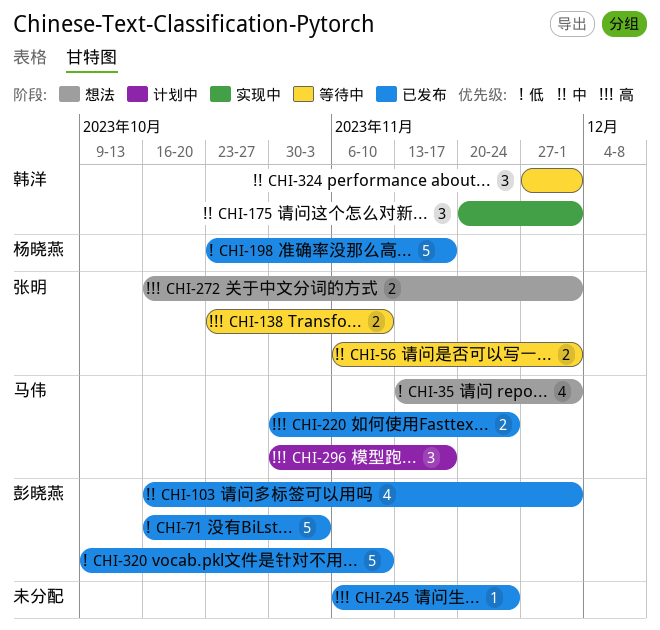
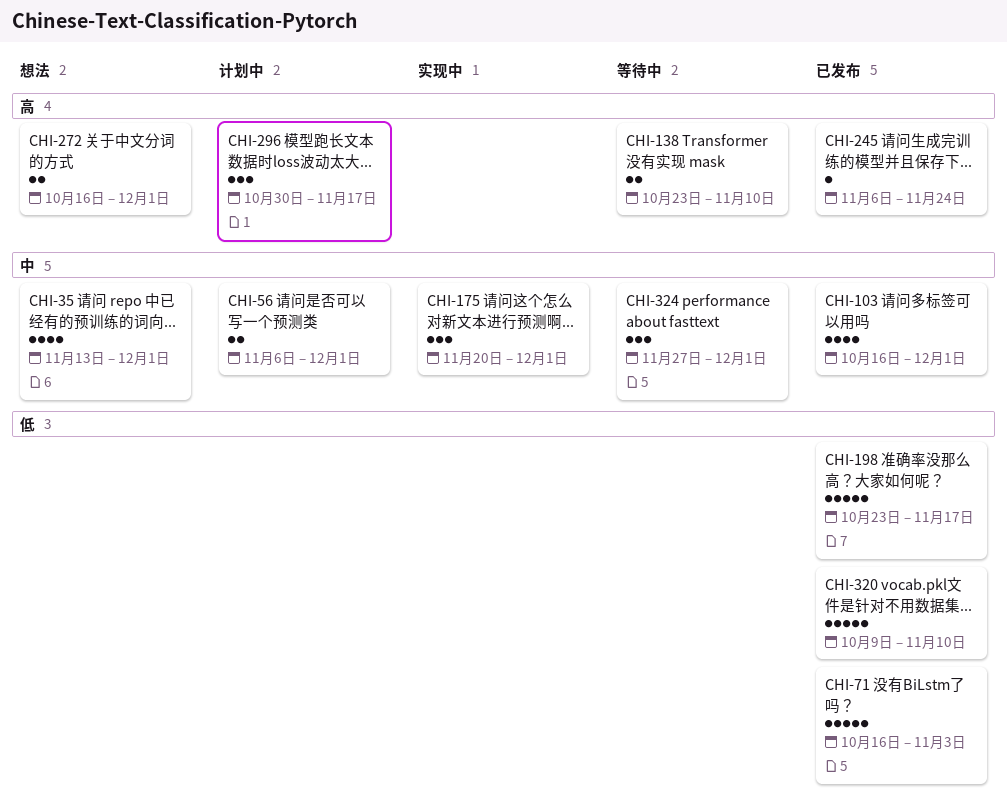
CHI-35, priority: 低 -> 中
CHI-56, status: 等待中 -> 计划中
CHI-220: present -> none

